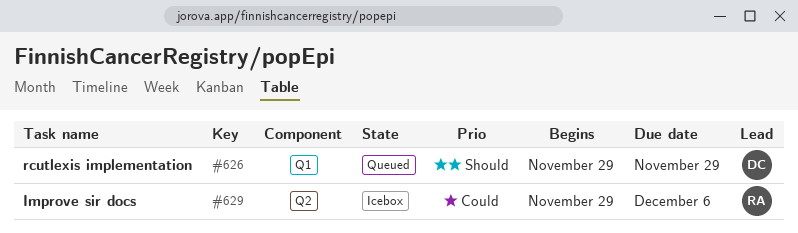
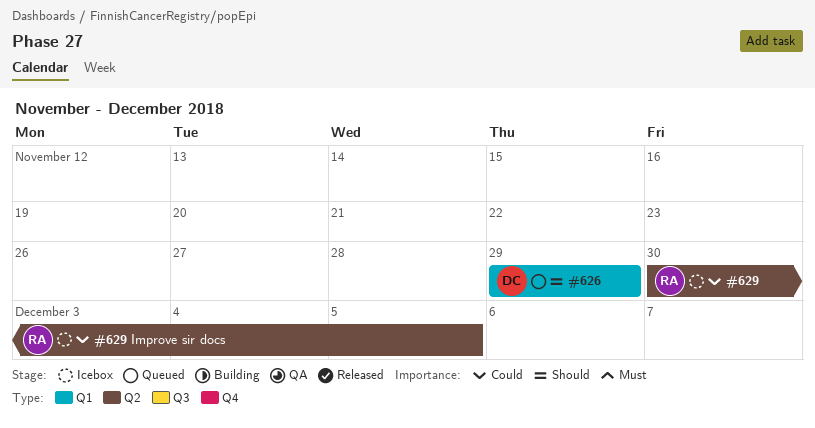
#629, start: Nov 29 -> Nov 30
#629, due: Dec 6 -> Dec 5

